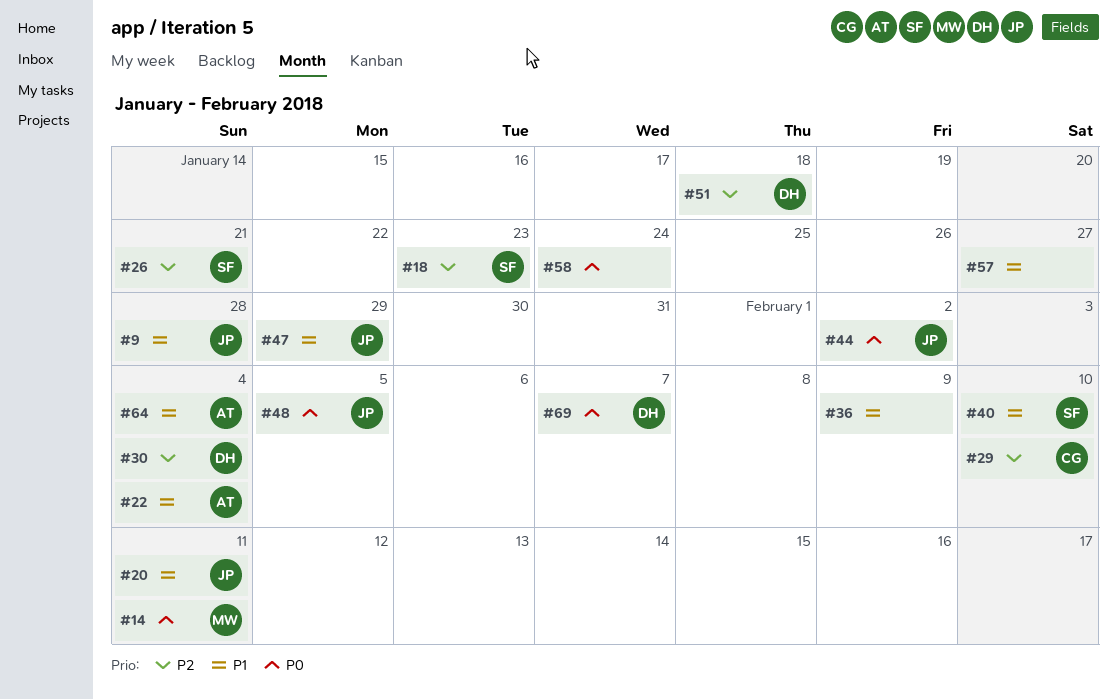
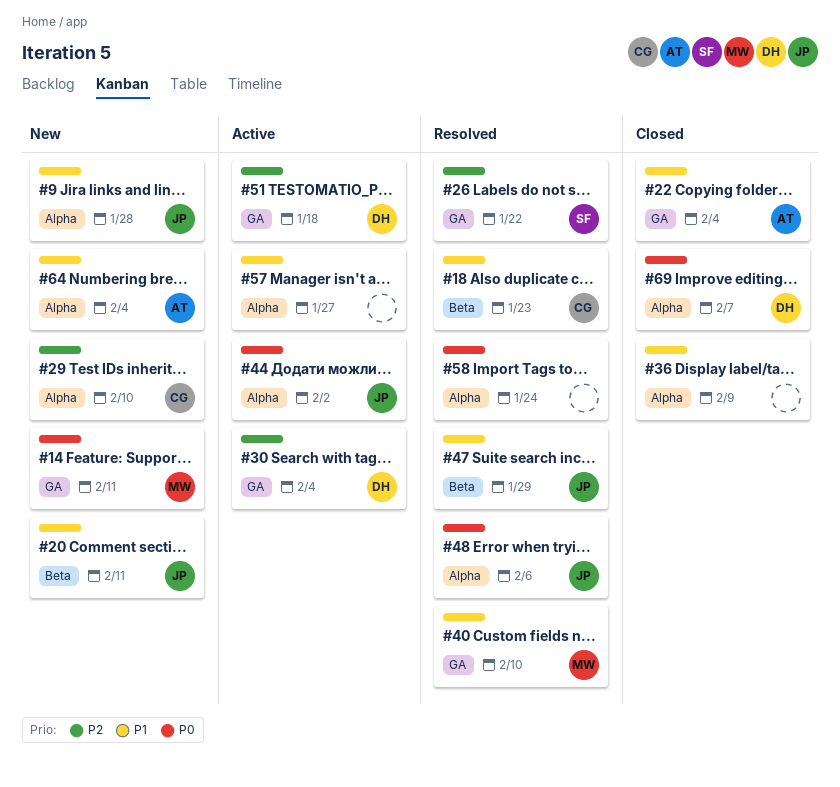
#18, owner: SF -> CG
#18, priority: P2 -> P1
#26, due: Jan 21 -> Jan 22
#40, owner: SF -> MW
#48, due: Feb 5 -> Feb 6

